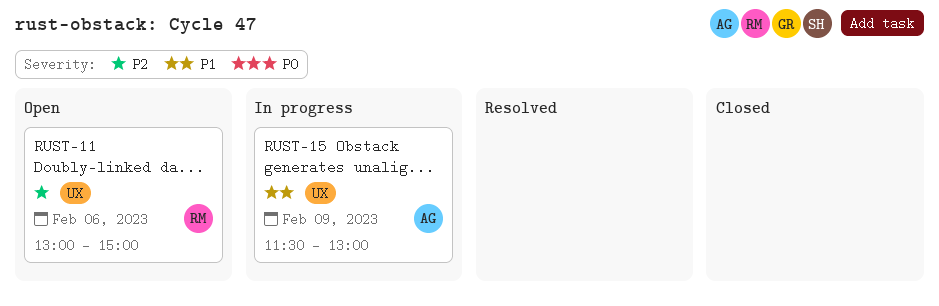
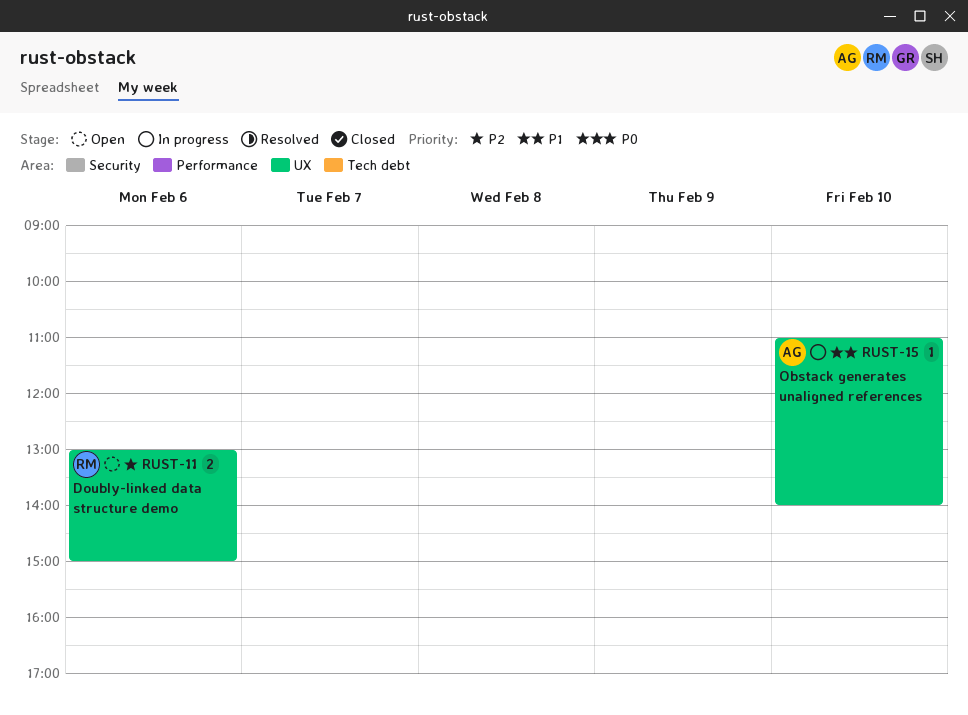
RUST-15, day: Feb 9 -> Feb 10
RUST-15, begins: 11:30 -> 11:00
RUST-15, ends: 13:00 -> 14:00

